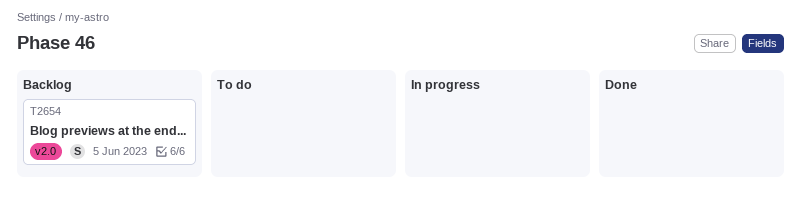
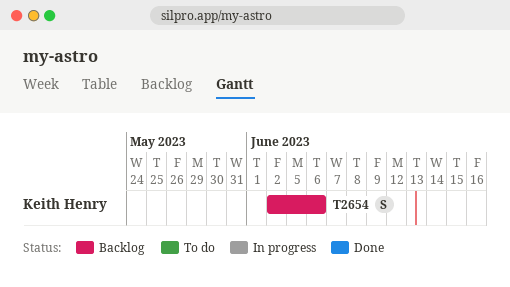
T2654, due: Jun 5 -> Jun 6

